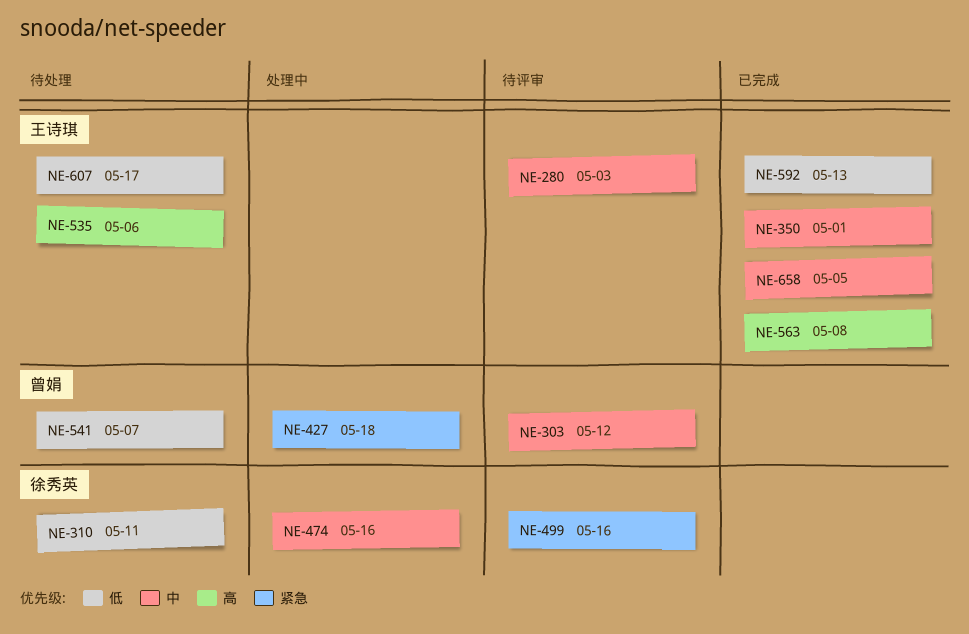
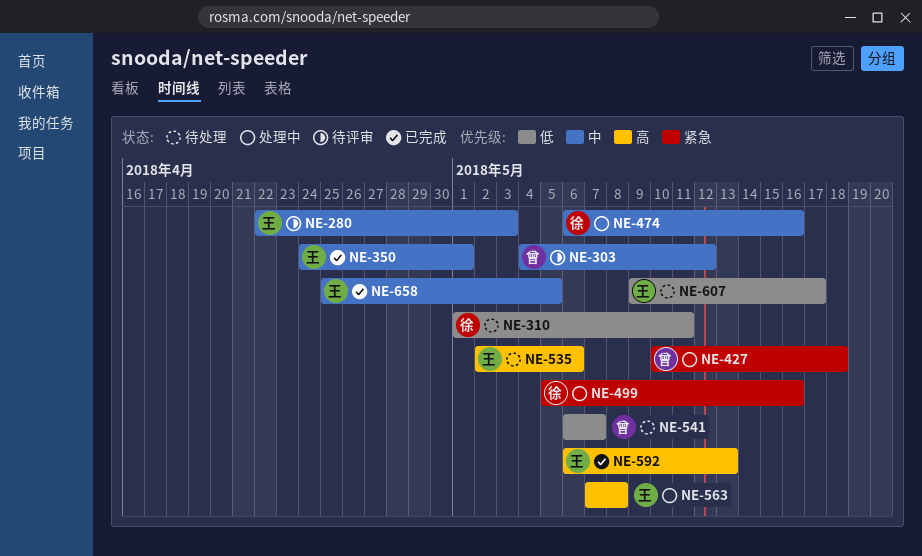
NE-499, status: 待评审 -> 处理中
NE-563, status: 已完成 -> 处理中
NE-592, priority: 低 -> 高

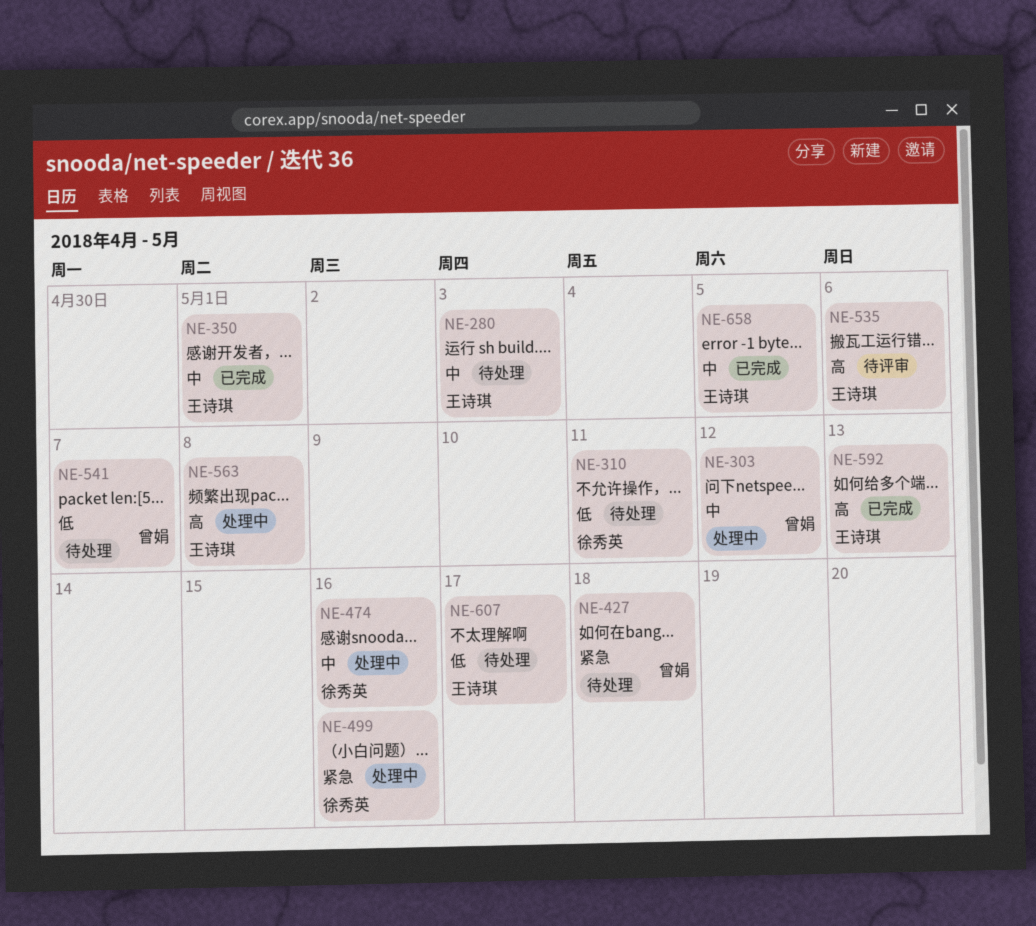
NE-280, status: 待评审 -> 待处理
NE-303, status: 待评审 -> 处理中
NE-427, status: 处理中 -> 待处理
NE-535, status: 待处理 -> 待评审

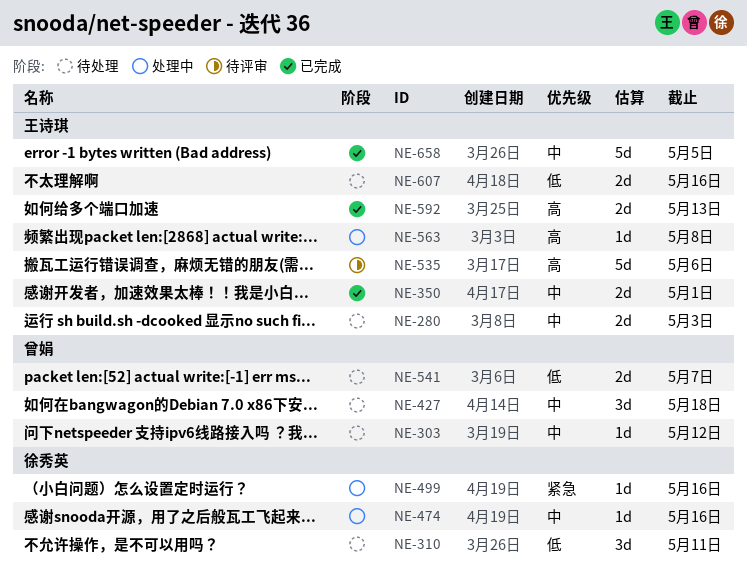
NE-303, status: 处理中 -> 待处理
NE-427, priority: 紧急 -> 中
NE-607, due: May 17 -> May 16

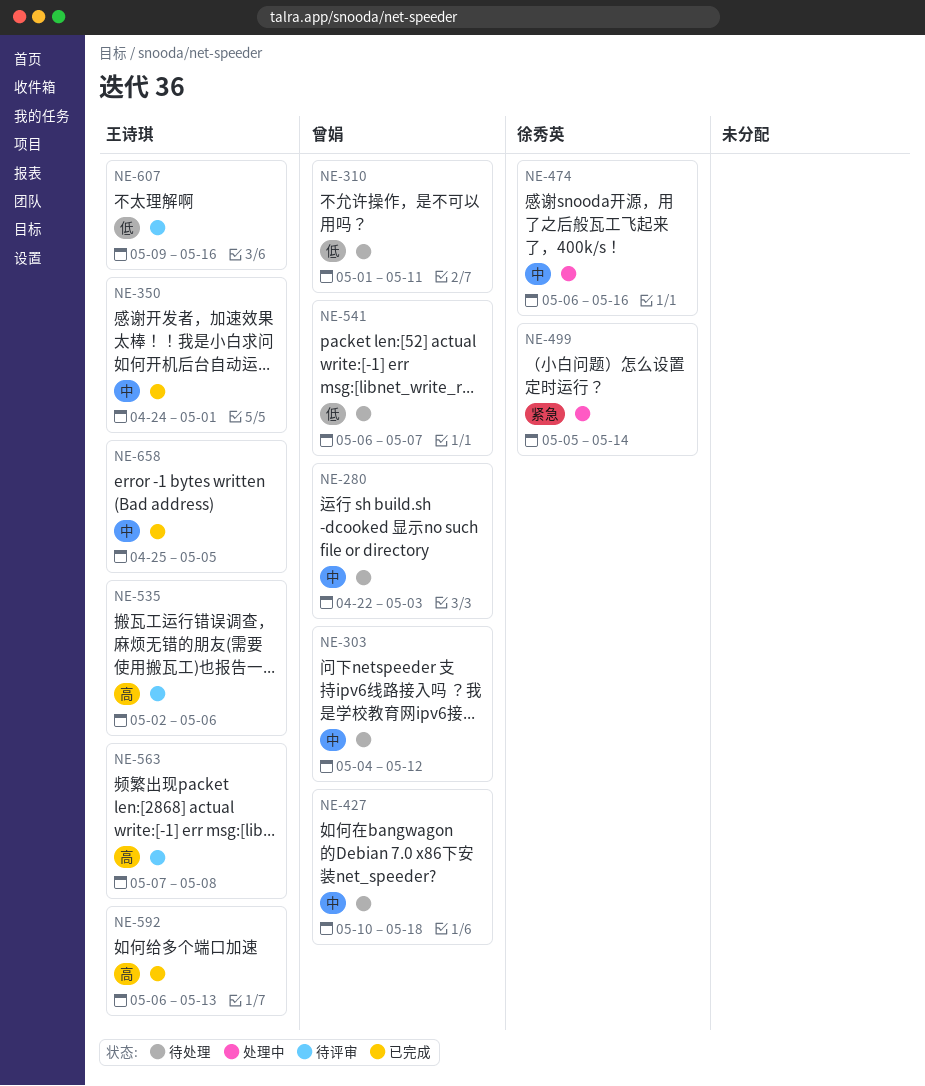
NE-280, owner: 王诗琪 -> 曾娟
NE-310, owner: 徐秀英 -> 曾娟
NE-499, due: May 16 -> May 14
NE-563, status: 处理中 -> 待评审
NE-607, status: 待处理 -> 待评审

